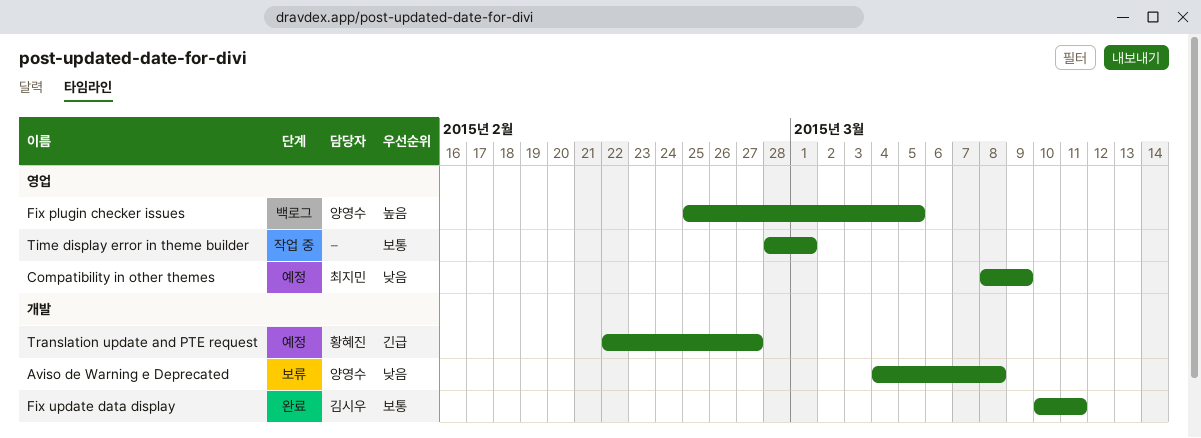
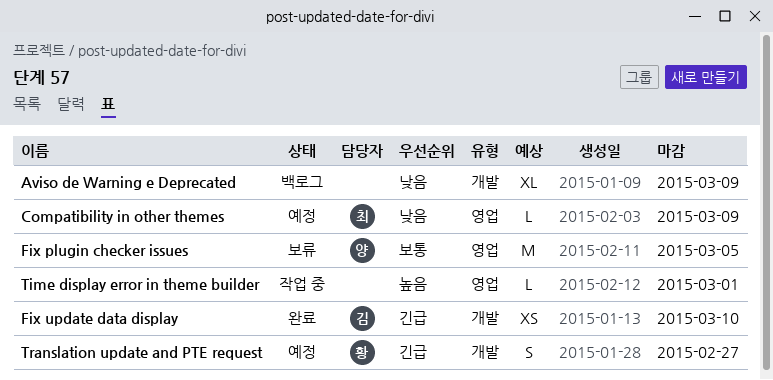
Aviso de Warning e Deprecated, status: 보류 -> 백로그
Aviso de Warning e Deprecated, owner: 양영수 -> none
Aviso de Warning e Deprecated, due: Mar 8 -> Mar 9
Fix plugin checker issues, status: 백로그 -> 보류
Fix plugin checker issues, priority: 높음 -> 보통
Fix update data display, priority: 보통 -> 긴급
Fix update data display, due: Mar 11 -> Mar 10
Time display error in theme builder, priority: 보통 -> 높음

